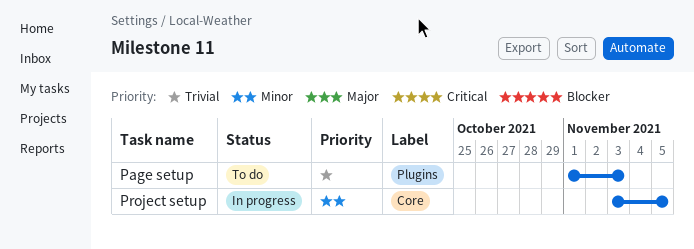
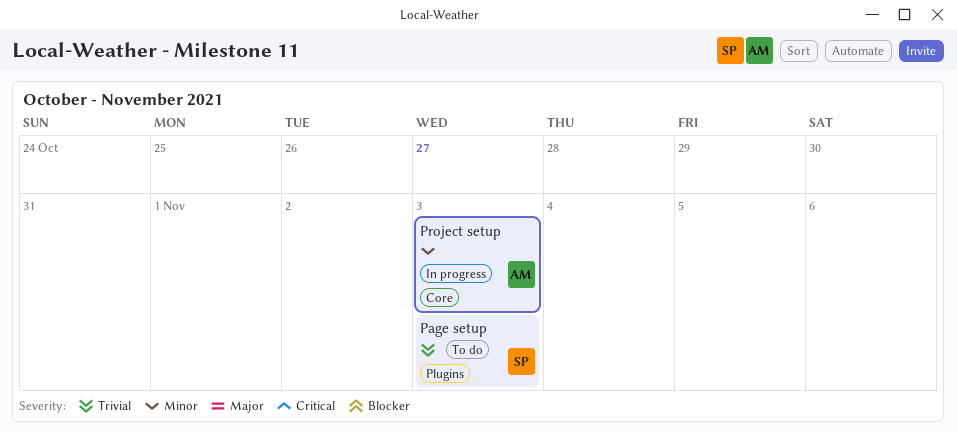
Project setup, due: Nov 5 -> Nov 3

